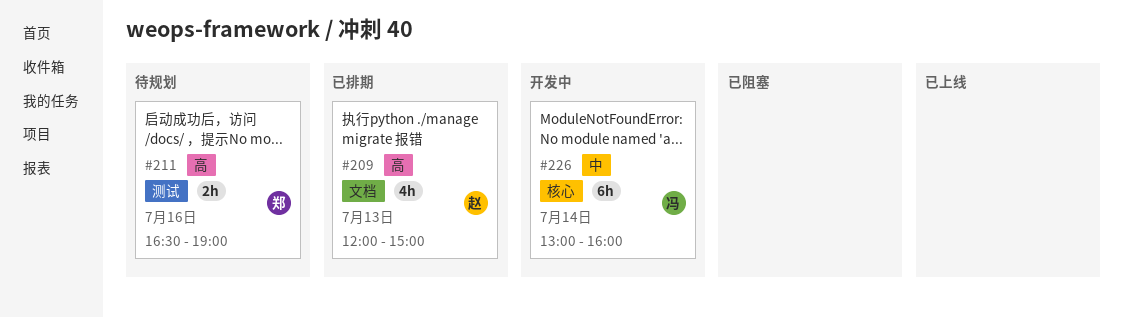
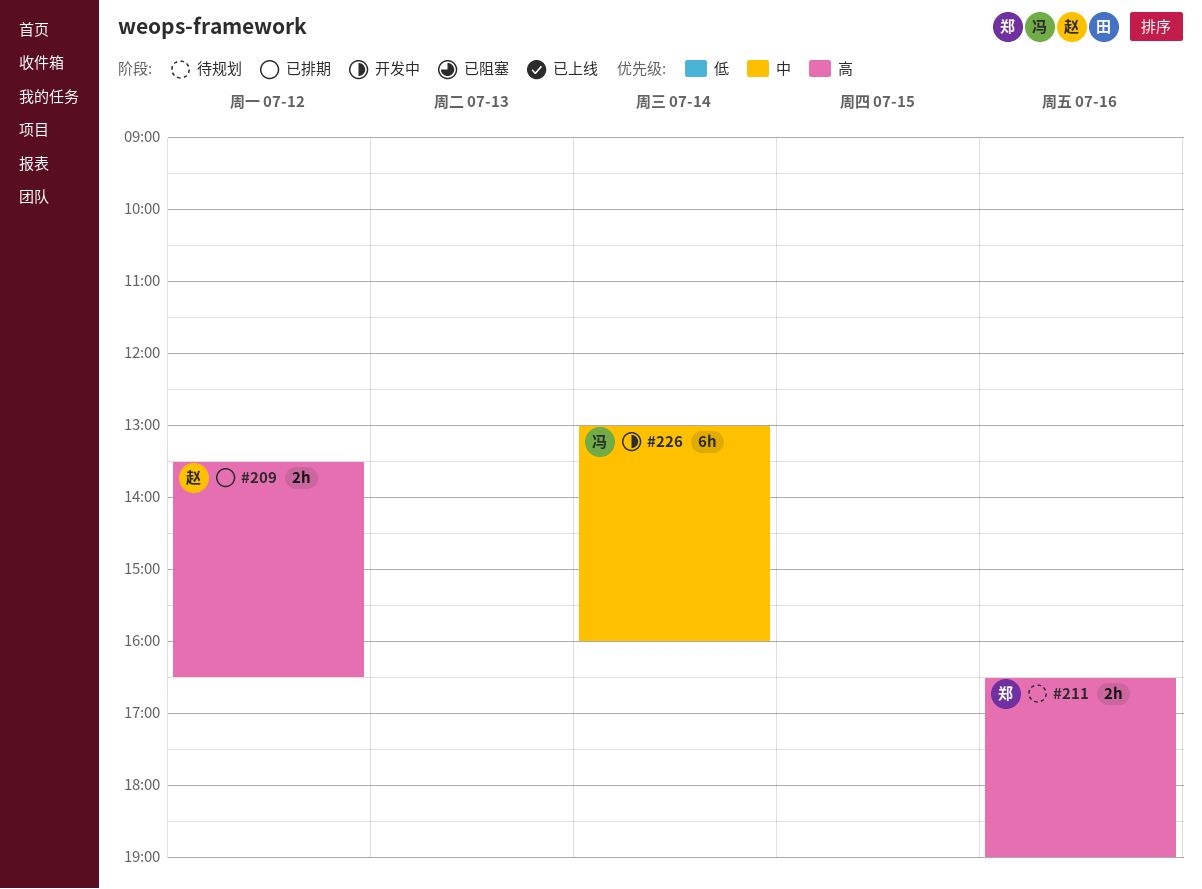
#209, estimate: 4h -> 2h
#209, day: Jul 13 -> Jul 12
#209, begins: 12:00 -> 13:30
#209, ends: 15:00 -> 16:30

